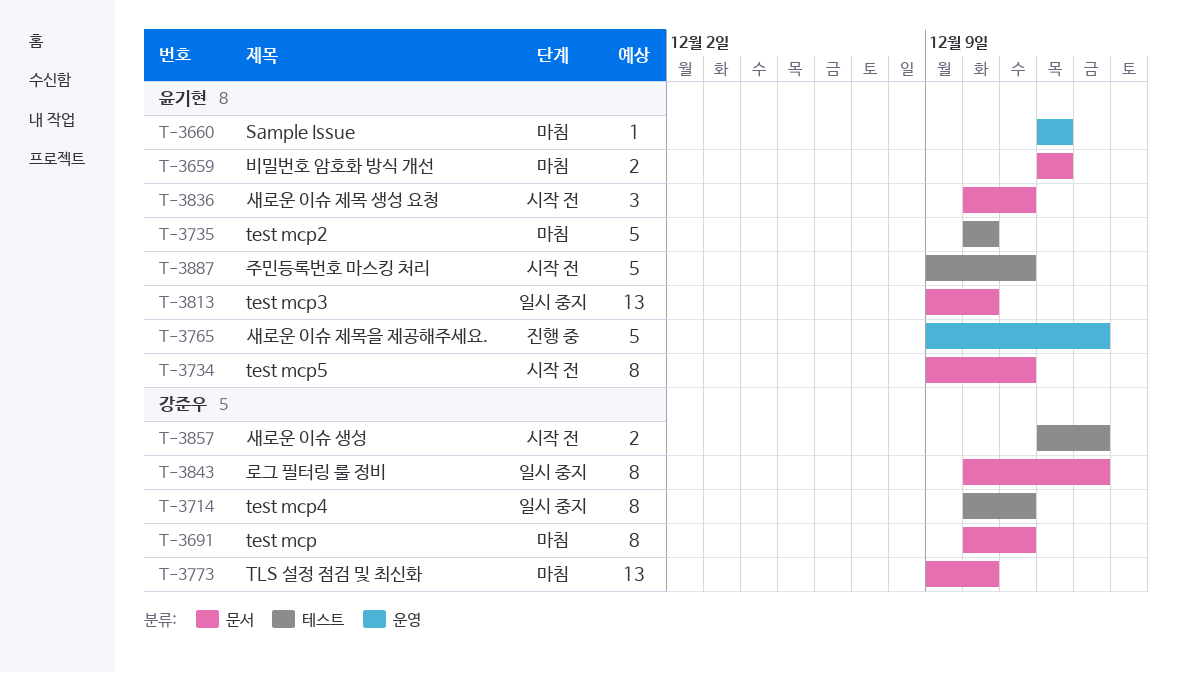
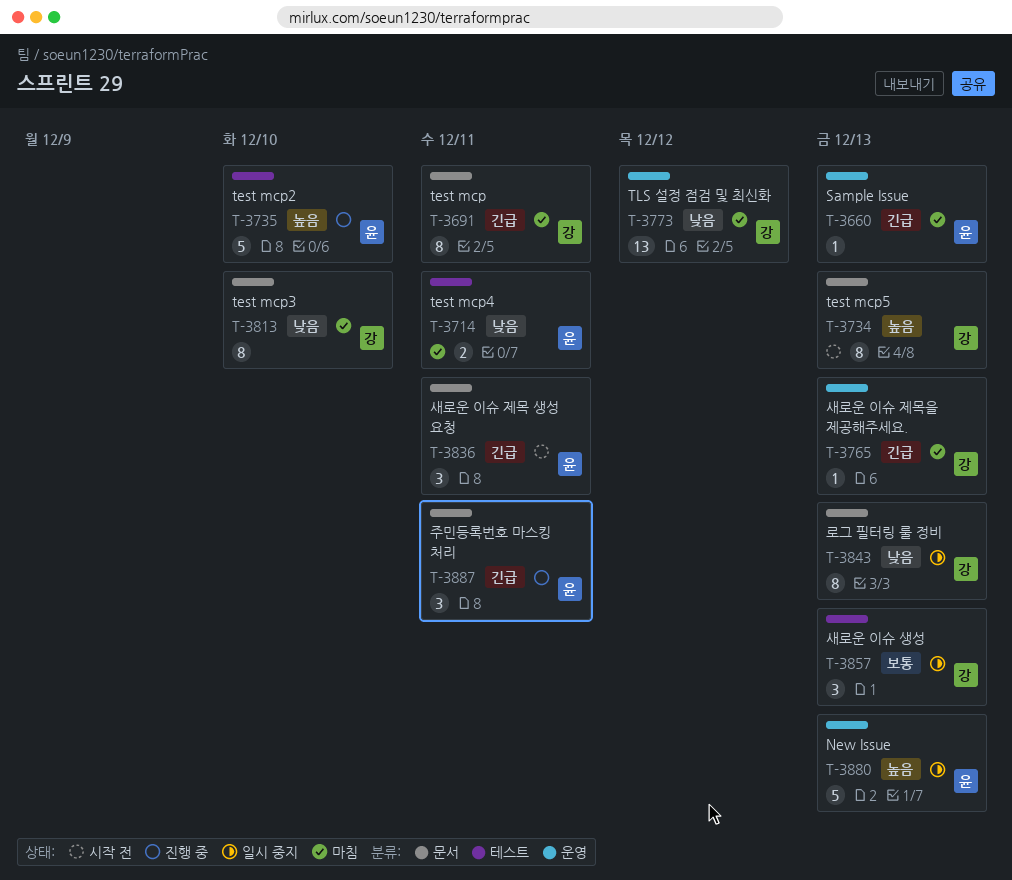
T-3659: present -> none
T-3660, due: Dec 12 -> Dec 13
T-3714, status: 일시 중지 -> 마침
T-3714, owner: 강준우 -> 윤기현
T-3714, estimate: 8 -> 2
T-3734, owner: 윤기현 -> 강준우
T-3734, due: Dec 11 -> Dec 13
T-3735, status: 마침 -> 진행 중
T-3765, status: 진행 중 -> 마침
T-3765, owner: 윤기현 -> 강준우
T-3765, estimate: 5 -> 1
T-3773, label: 문서 -> 운영
T-3773, due: Dec 10 -> Dec 12
T-3813, status: 일시 중지 -> 마침
T-3813, owner: 윤기현 -> 강준우
T-3813, estimate: 13 -> 8
T-3857, status: 시작 전 -> 일시 중지
T-3857, estimate: 2 -> 3
T-3880: none -> present
T-3887, status: 시작 전 -> 진행 중
T-3887, label: 테스트 -> 문서
T-3887, estimate: 5 -> 3

